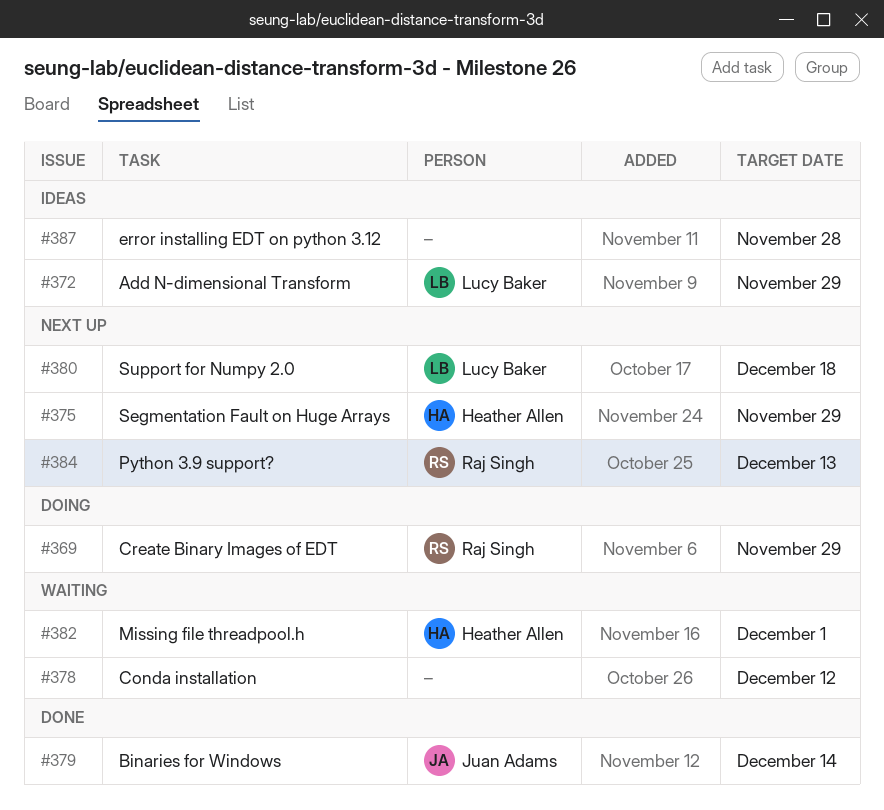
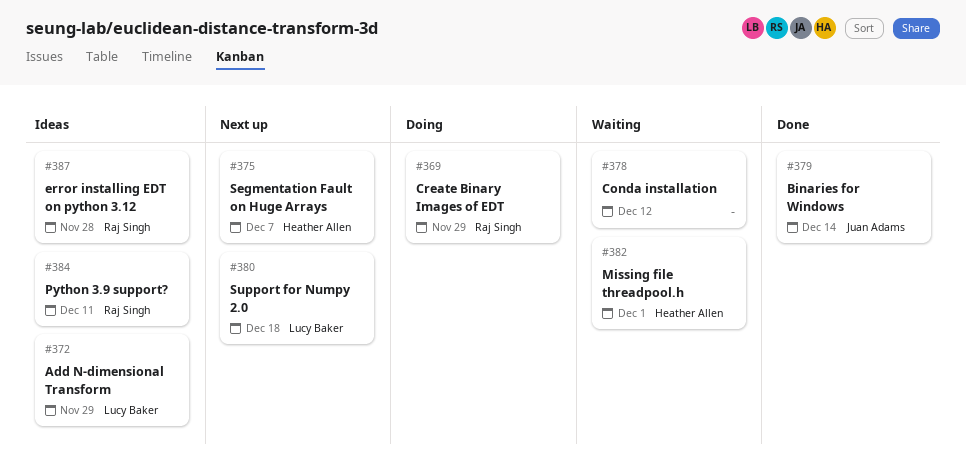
#375, due: Nov 29 -> Dec 7
#384, status: Next up -> Ideas
#384, due: Dec 13 -> Dec 11
#387, owner: none -> Raj Singh

